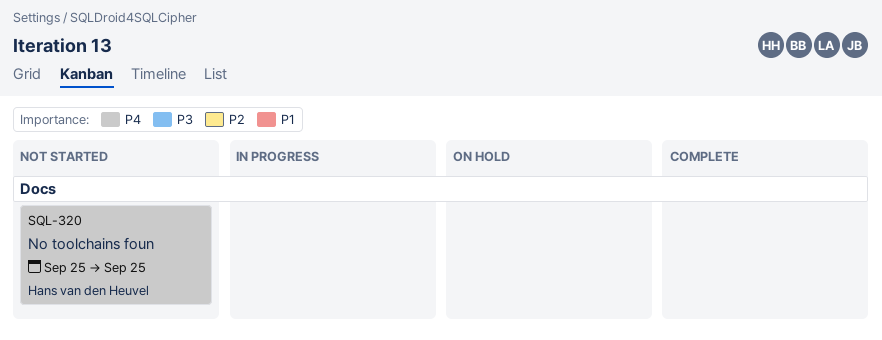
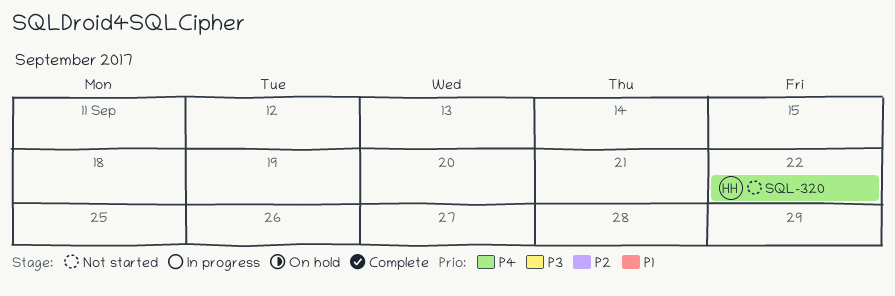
SQL-320, start: Sep 25 -> Sep 22
SQL-320, due: Sep 25 -> Sep 22

